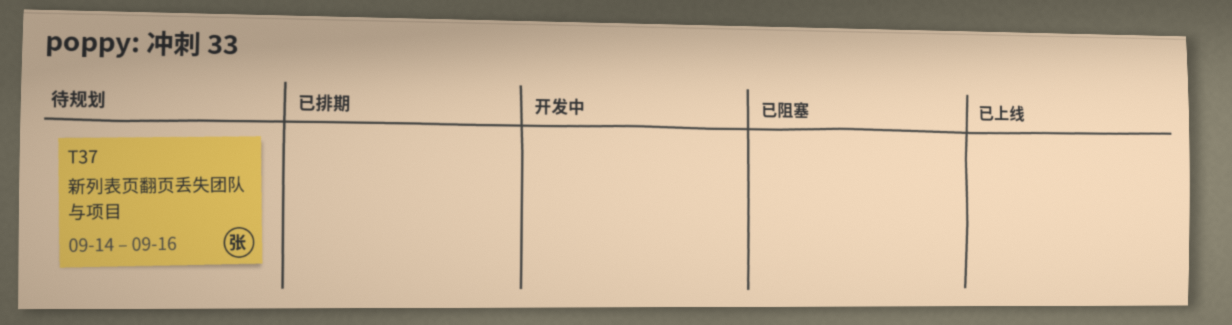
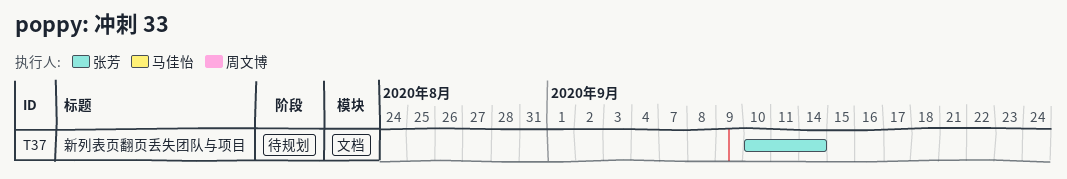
T37, start: Sep 14 -> Sep 10
T37, due: Sep 16 -> Sep 14

